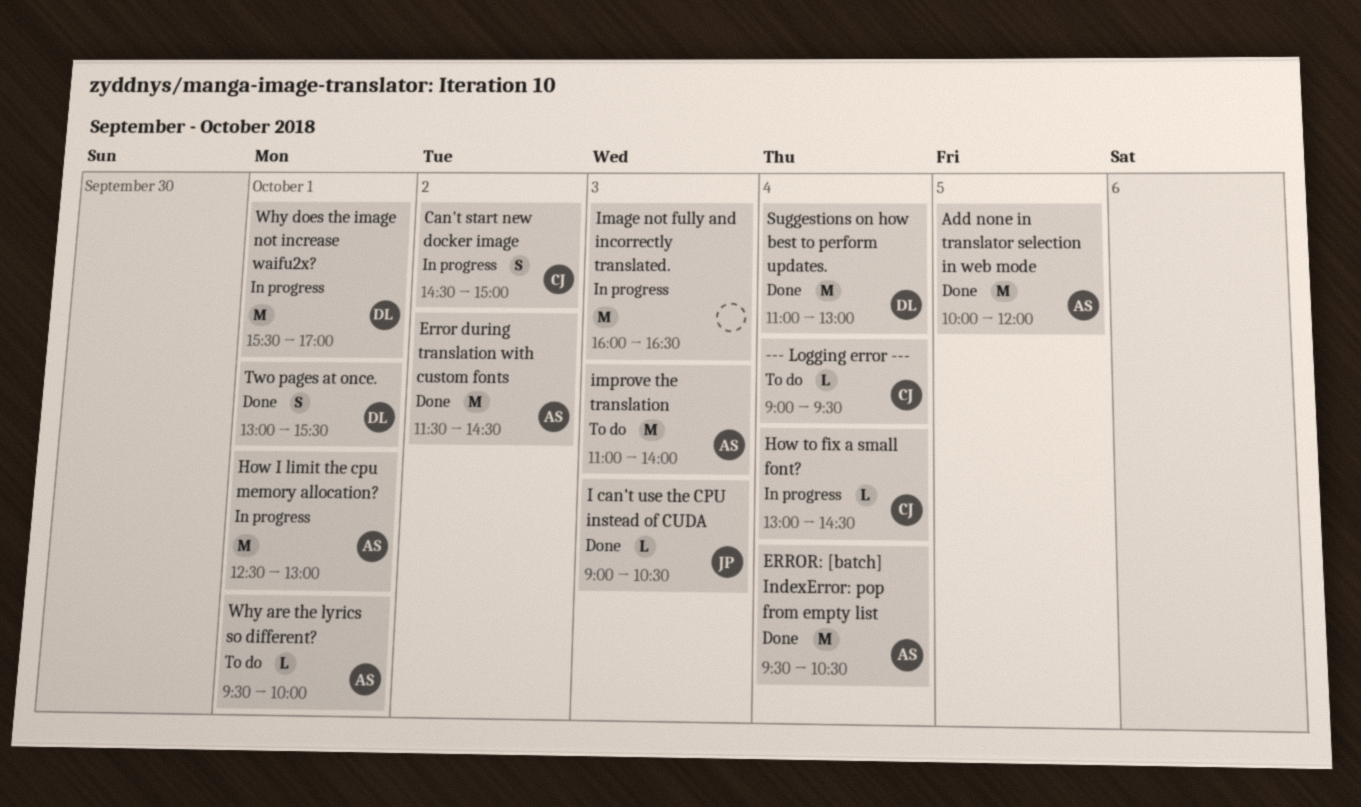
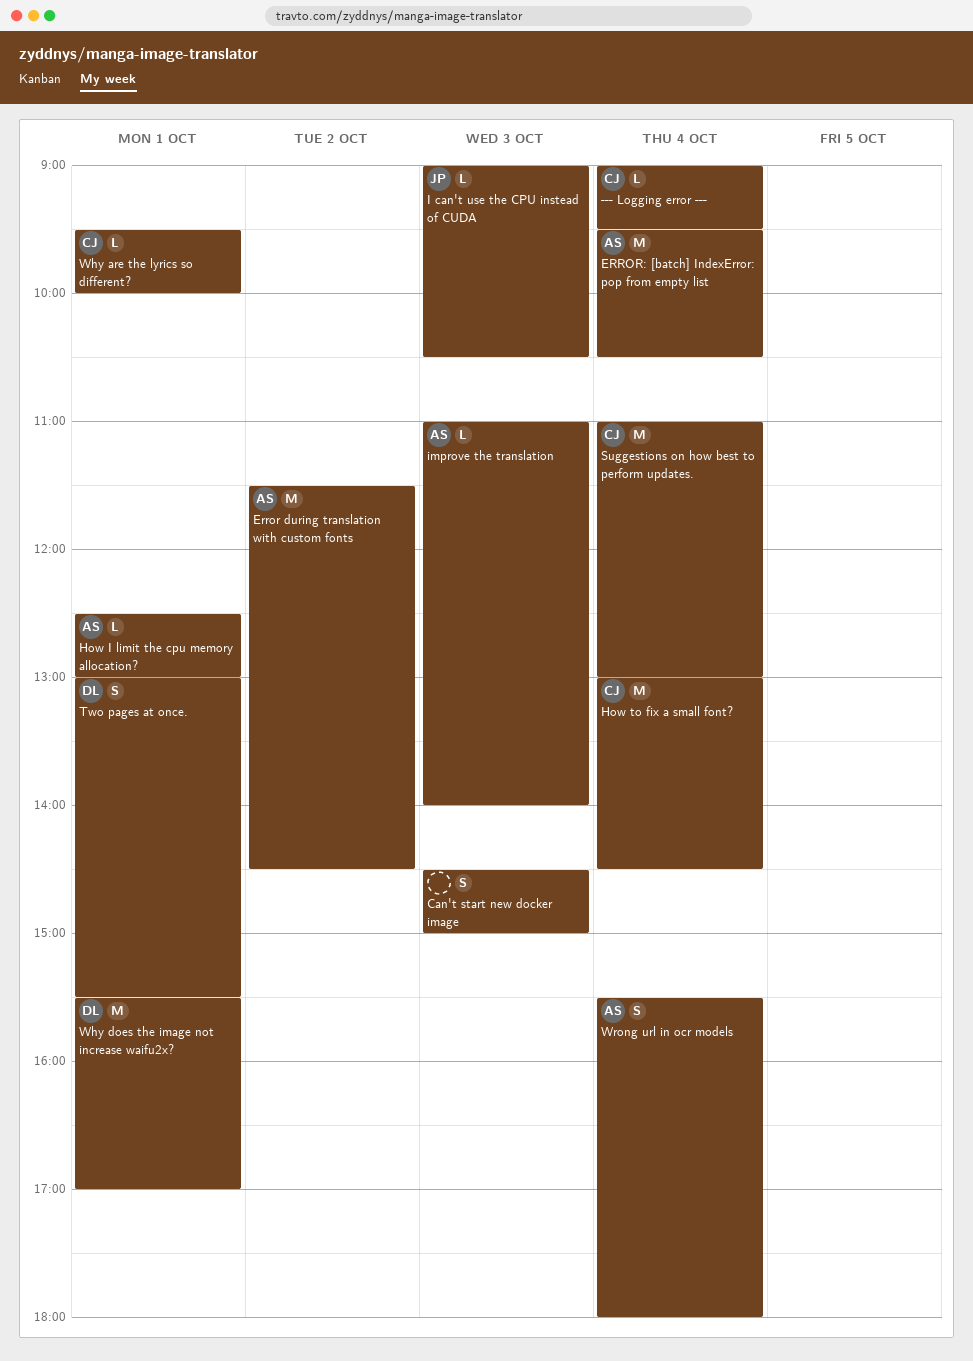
Add none in translator selection in web mode: present -> none
Can't start new docker image, owner: CJ -> none
Can't start new docker image, day: Oct 2 -> Oct 3
How I limit the cpu memory allocation?, estimate: M -> L
How to fix a small font?, estimate: L -> M
Image not fully and incorrectly translated.: present -> none
improve the translation, estimate: M -> L
Suggestions on how best to perform updates., owner: DL -> CJ
Why are the lyrics so different?, owner: AS -> CJ
Wrong url in ocr models: none -> present

